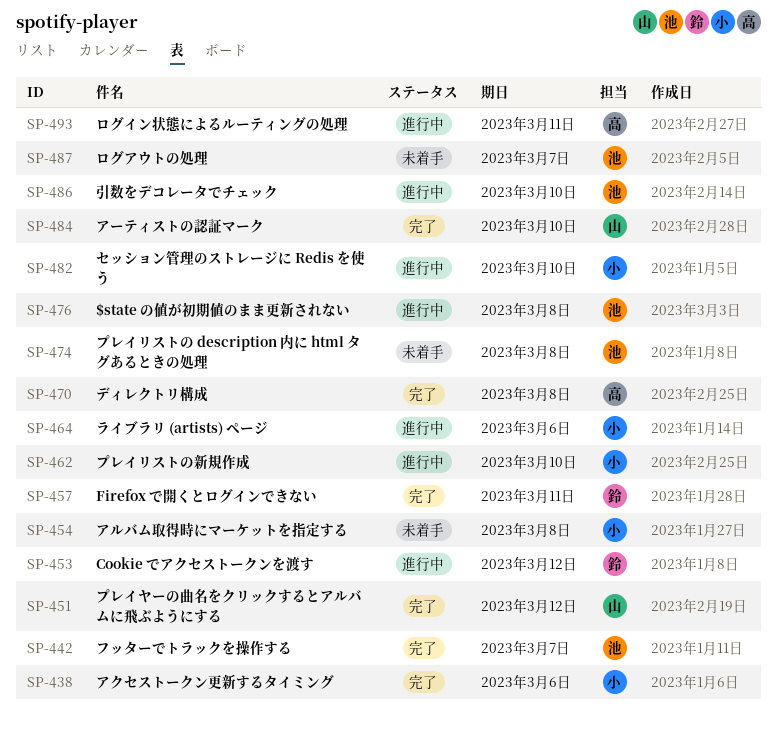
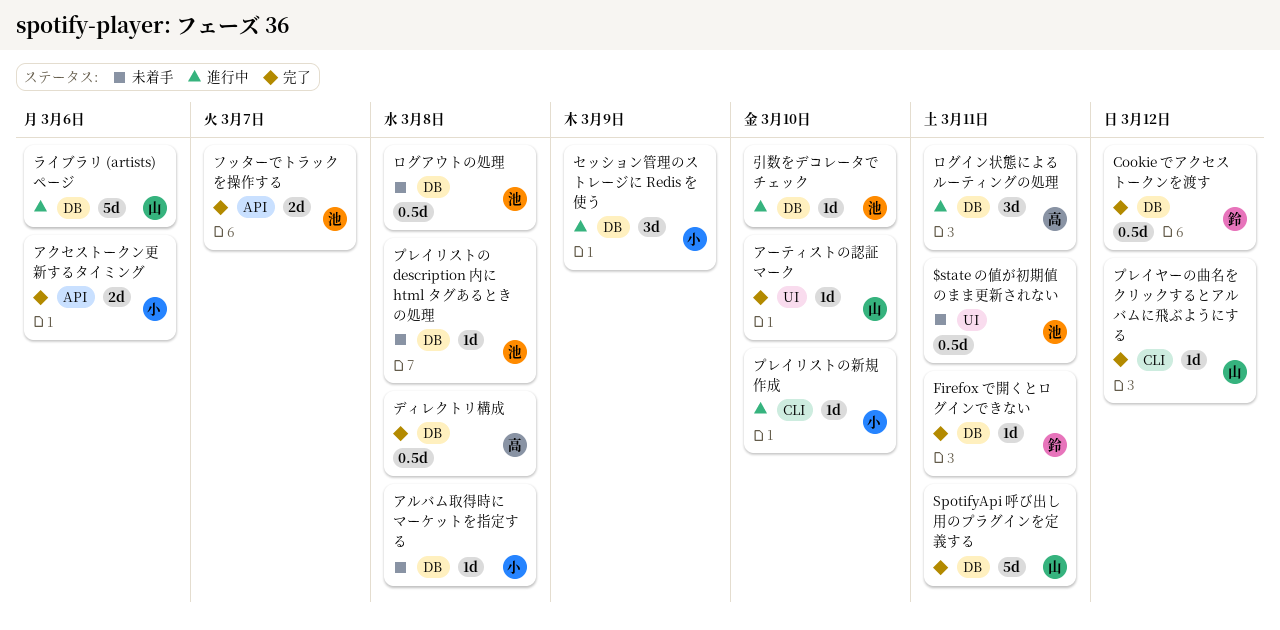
$state の値が初期値のまま更新されない, status: 進行中 -> 未着手
$state の値が初期値のまま更新されない, due: Mar 8 -> Mar 11
Cookie でアクセストークンを渡す, status: 進行中 -> 完了
SpotifyApi 呼び出し用のプラグインを定義する: none -> present
セッション管理のストレージに Redis を使う, due: Mar 10 -> Mar 9
ライブラリ (artists) ページ, owner: 小 -> 山
ログアウトの処理, due: Mar 7 -> Mar 8

